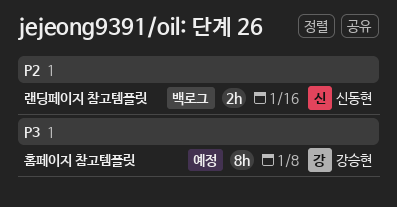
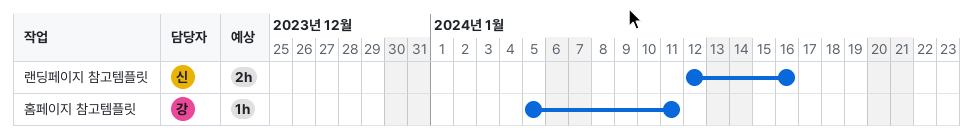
홈페이지 참고템플릿, estimate: 8h -> 1h
홈페이지 참고템플릿, due: Jan 8 -> Jan 11

